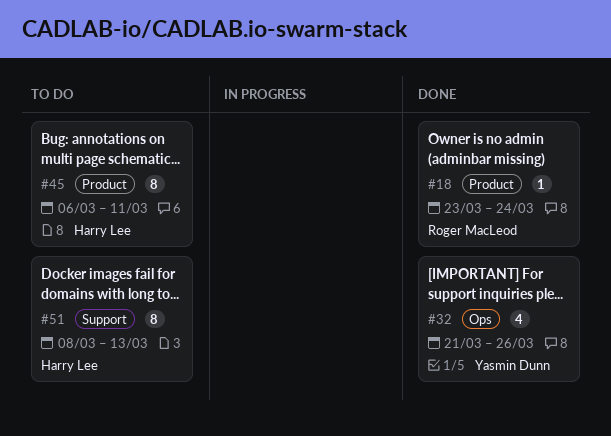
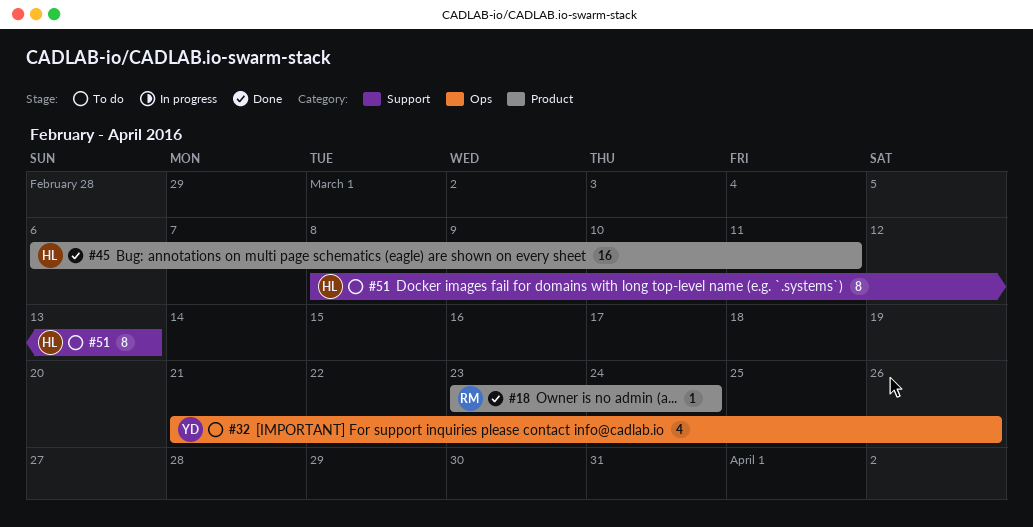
#32, status: Done -> To do
#45, status: To do -> Done
#45, estimate: 8 -> 16

